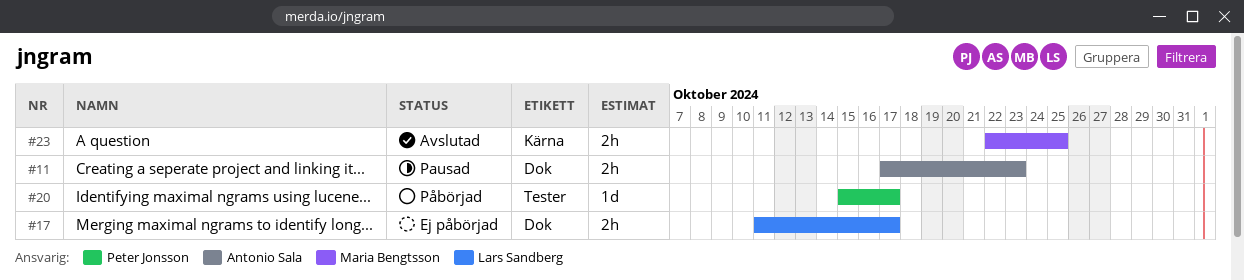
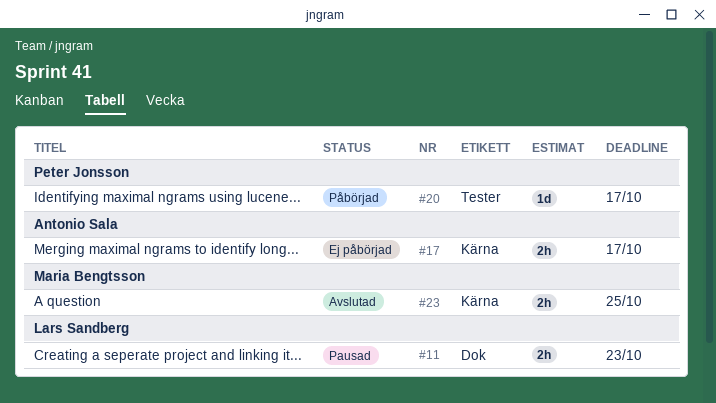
#11, owner: Antonio Sala -> Lars Sandberg
#17, owner: Lars Sandberg -> Antonio Sala
#17, label: Dok -> Kärna

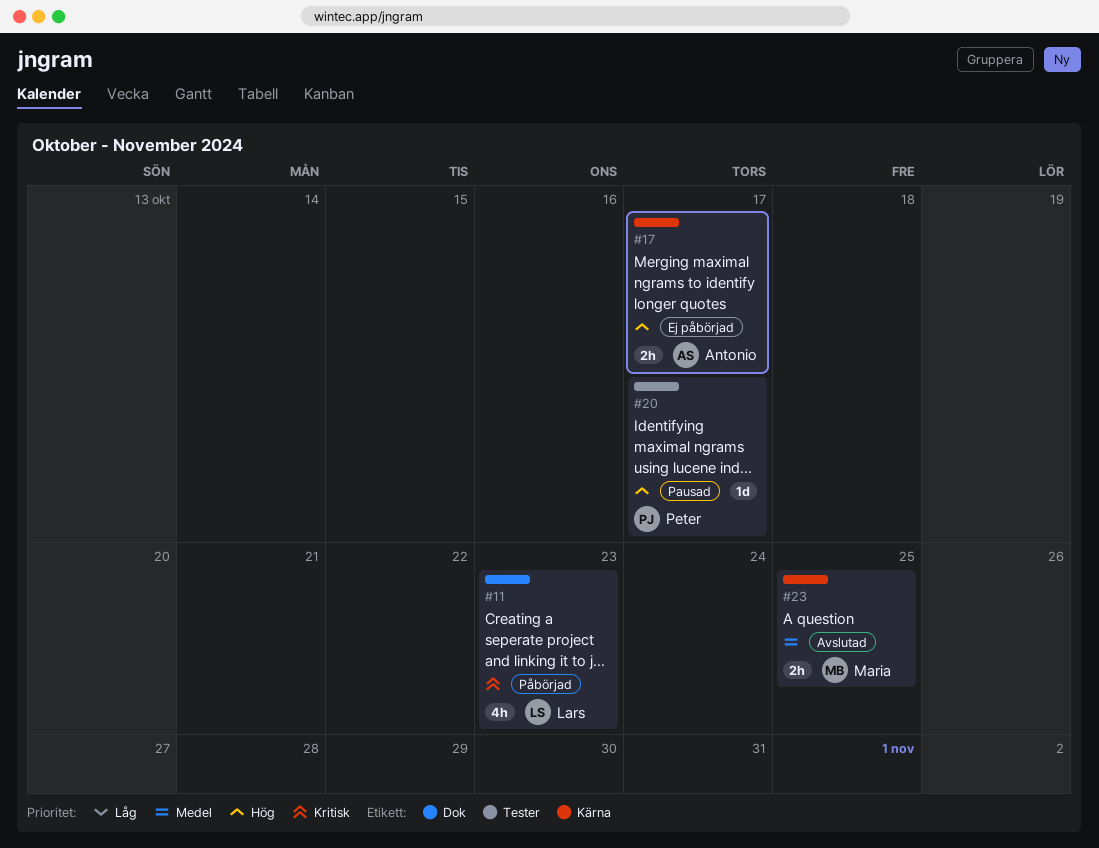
#11, status: Pausad -> Påbörjad
#11, estimate: 2h -> 4h
#20, status: Påbörjad -> Pausad

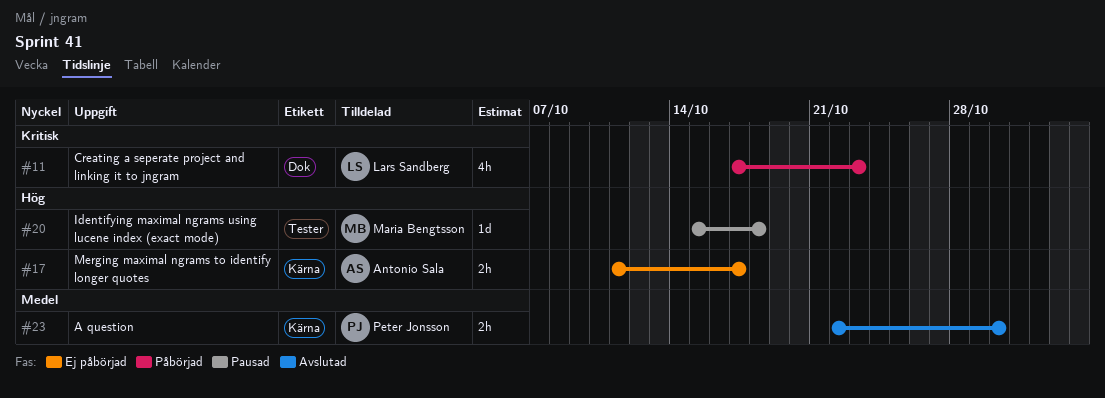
#20, owner: Peter Jonsson -> Maria Bengtsson
#20, due: Oct 17 -> Oct 18
#23, owner: Maria Bengtsson -> Peter Jonsson
#23, due: Oct 25 -> Oct 30

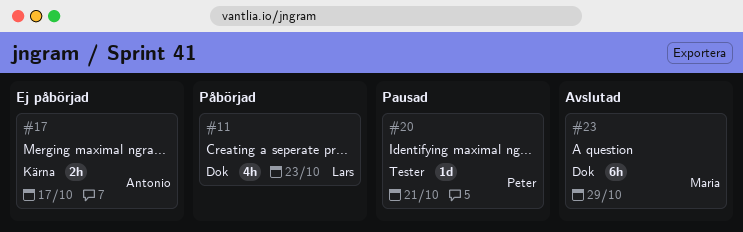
#20, owner: Maria Bengtsson -> Peter Jonsson
#20, due: Oct 18 -> Oct 21
#23, owner: Peter Jonsson -> Maria Bengtsson
#23, label: Kärna -> Dok
#23, estimate: 2h -> 6h
#23, due: Oct 30 -> Oct 29

